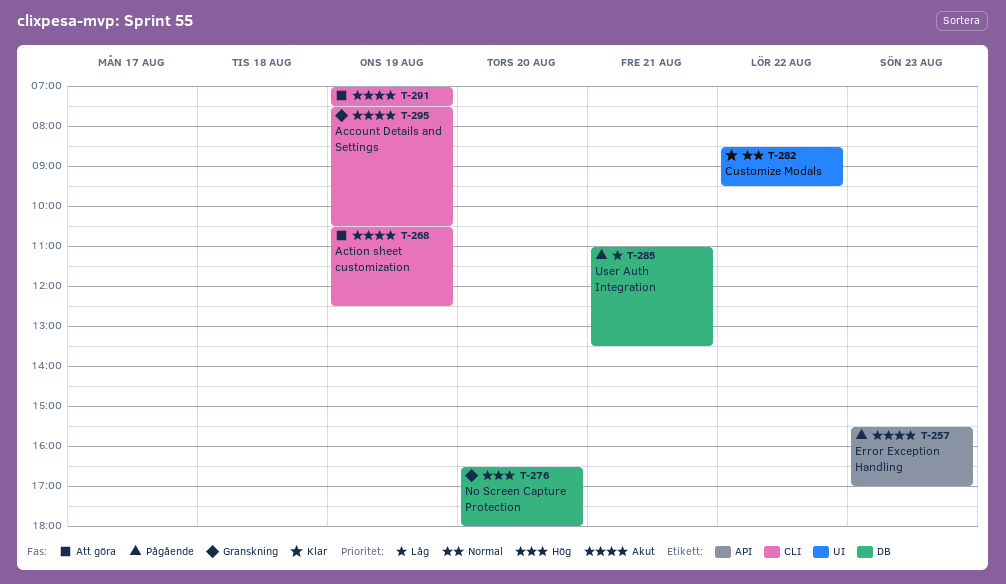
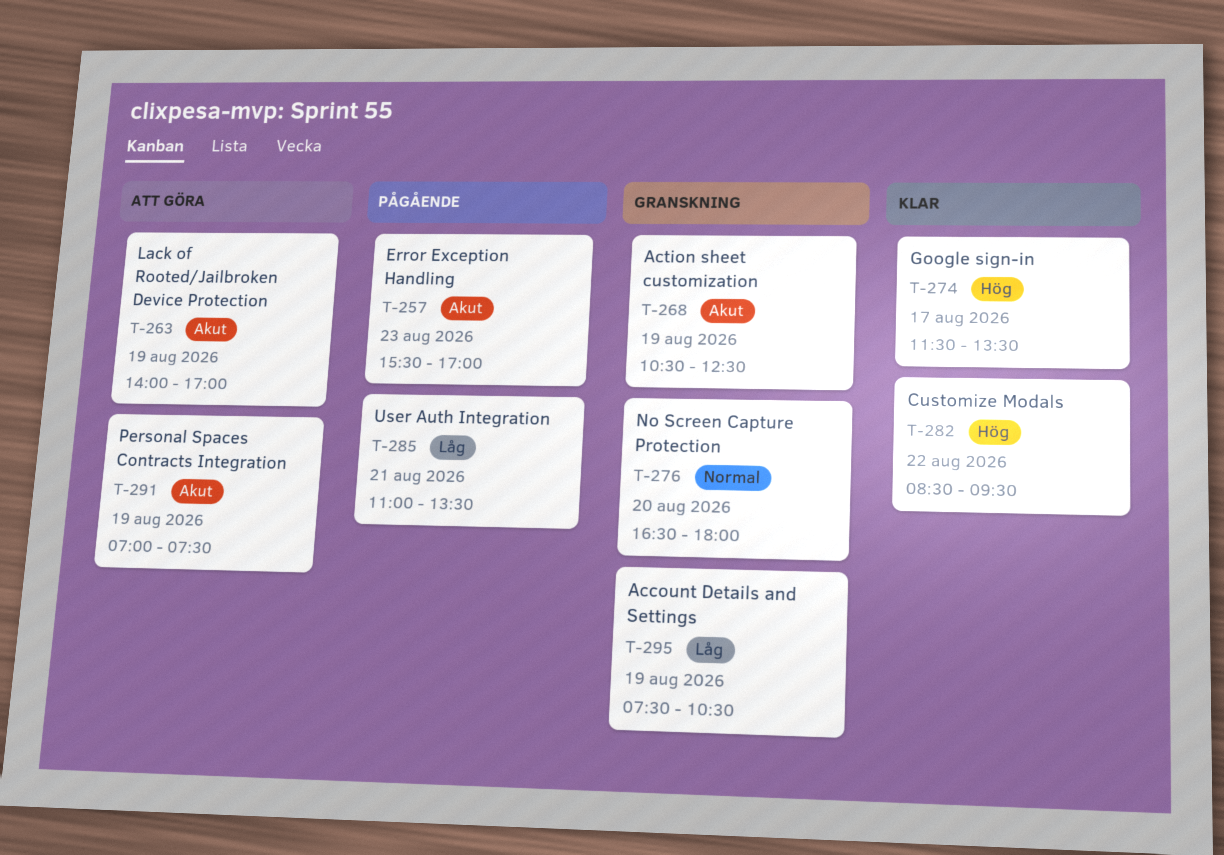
T-263: none -> present
T-268, status: Att göra -> Granskning
T-274: none -> present
T-276, priority: Hög -> Normal
T-282, priority: Normal -> Hög
T-295, priority: Akut -> Låg

